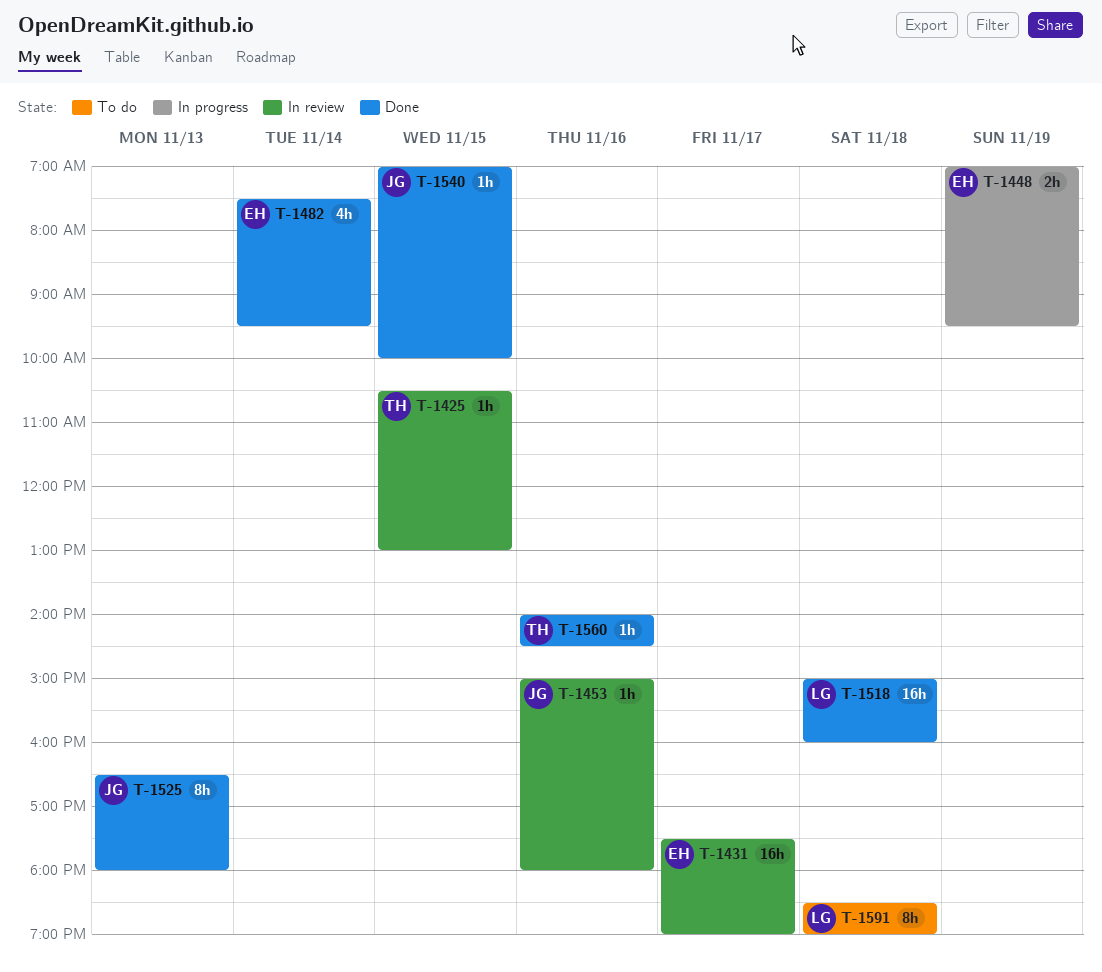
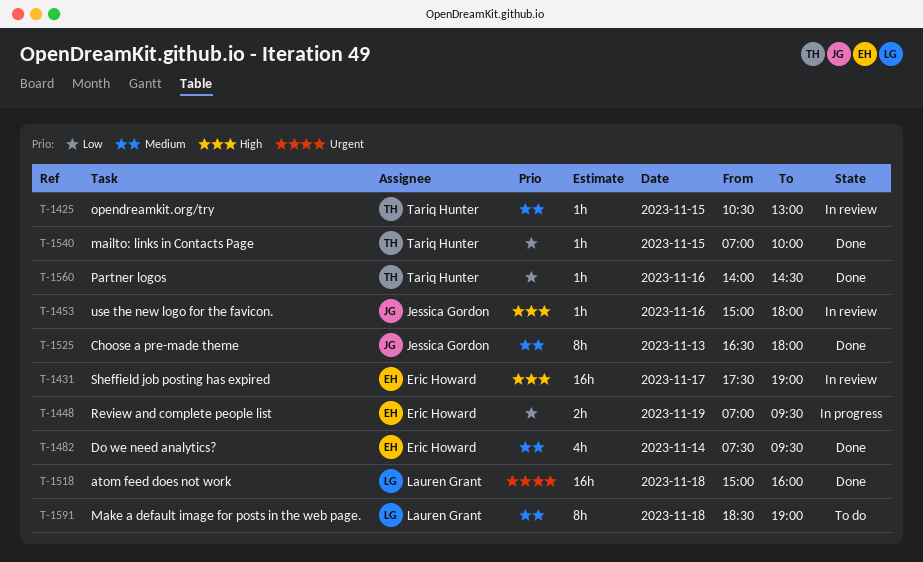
T-1540, owner: Jessica Gordon -> Tariq Hunter

